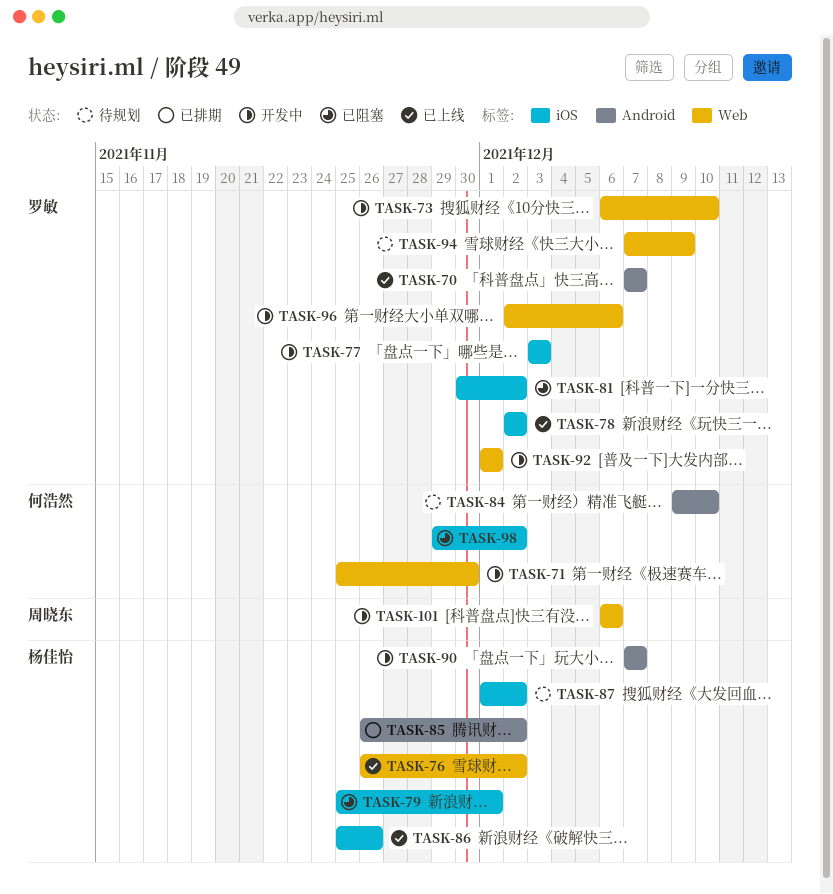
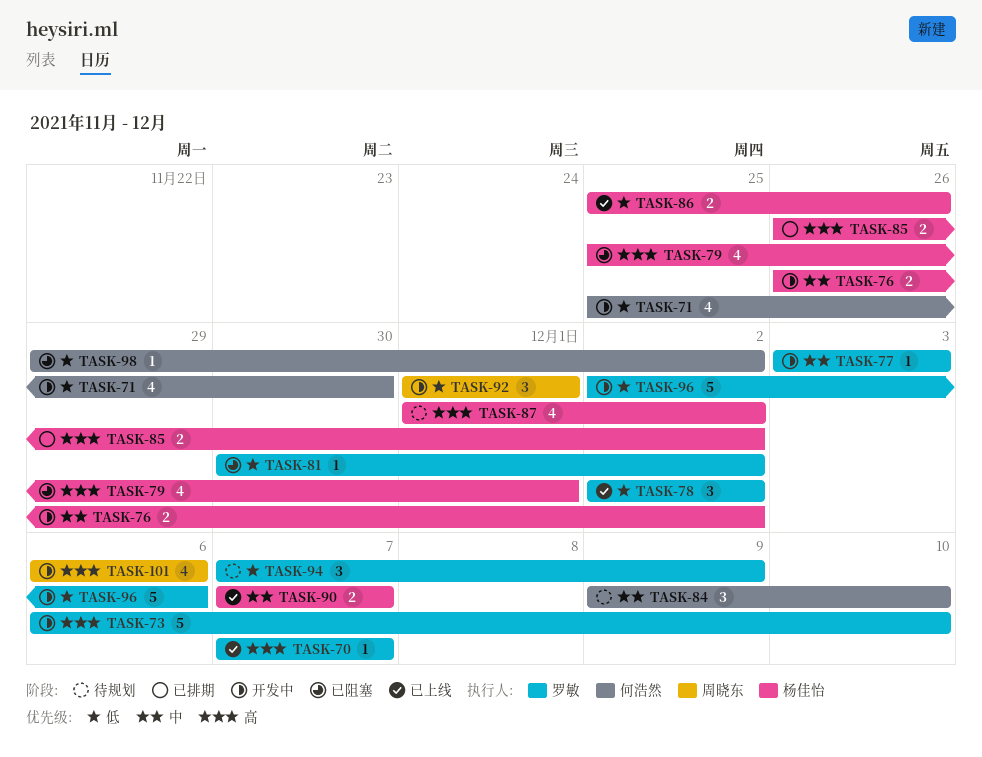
TASK-76, status: 已上线 -> 开发中
TASK-90, status: 开发中 -> 已上线
TASK-92, owner: 罗敏 -> 周晓东

